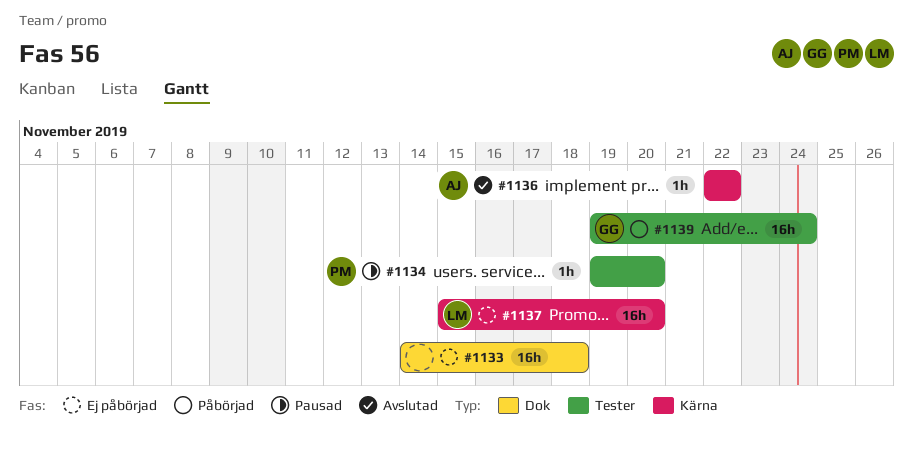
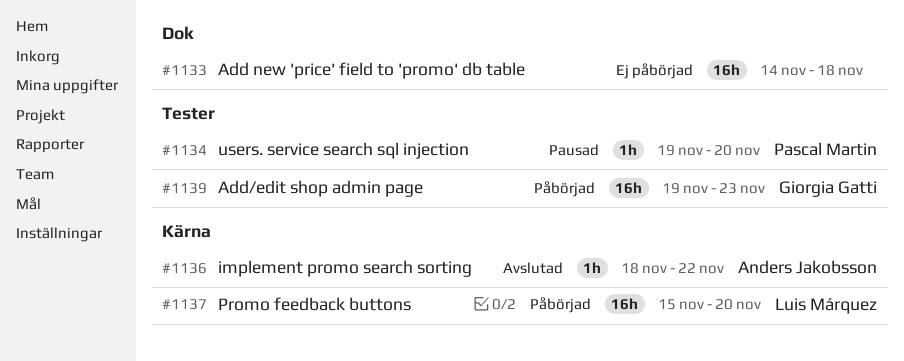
#1136, start: Nov 22 -> Nov 18
#1137, status: Ej påbörjad -> Påbörjad
#1139, due: Nov 24 -> Nov 23

